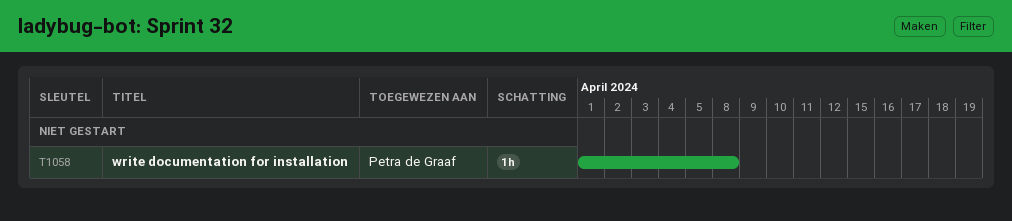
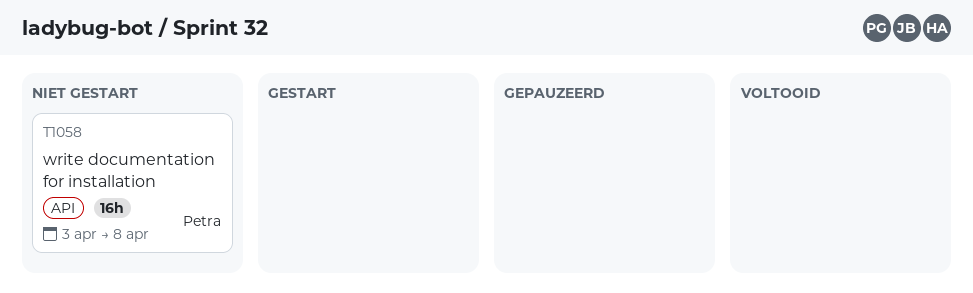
T1058, estimate: 1h -> 16h
T1058, start: Apr 1 -> Apr 3

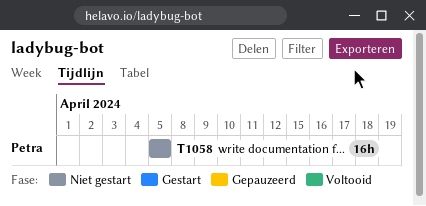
T1058, start: Apr 3 -> Apr 5
T1058, due: Apr 8 -> Apr 5

